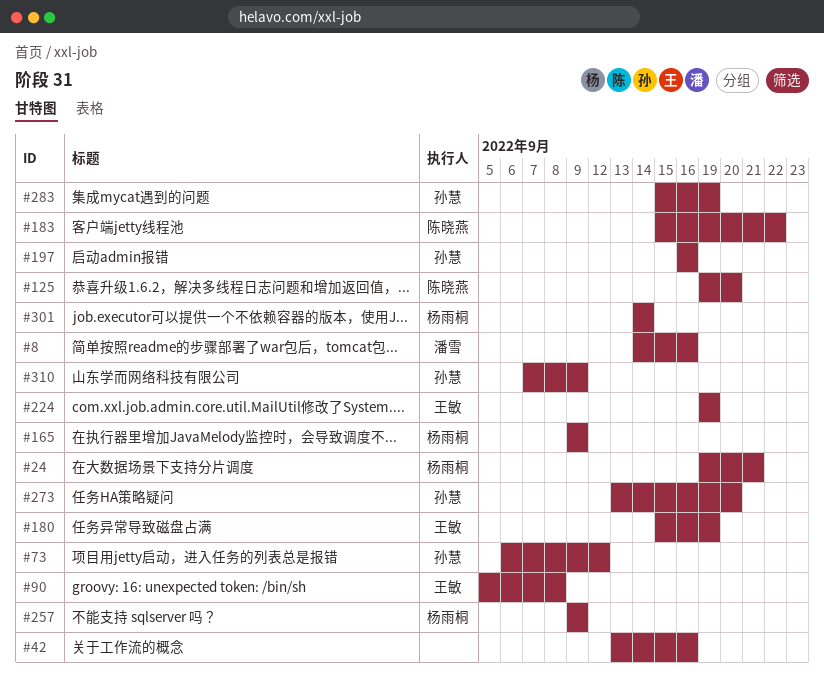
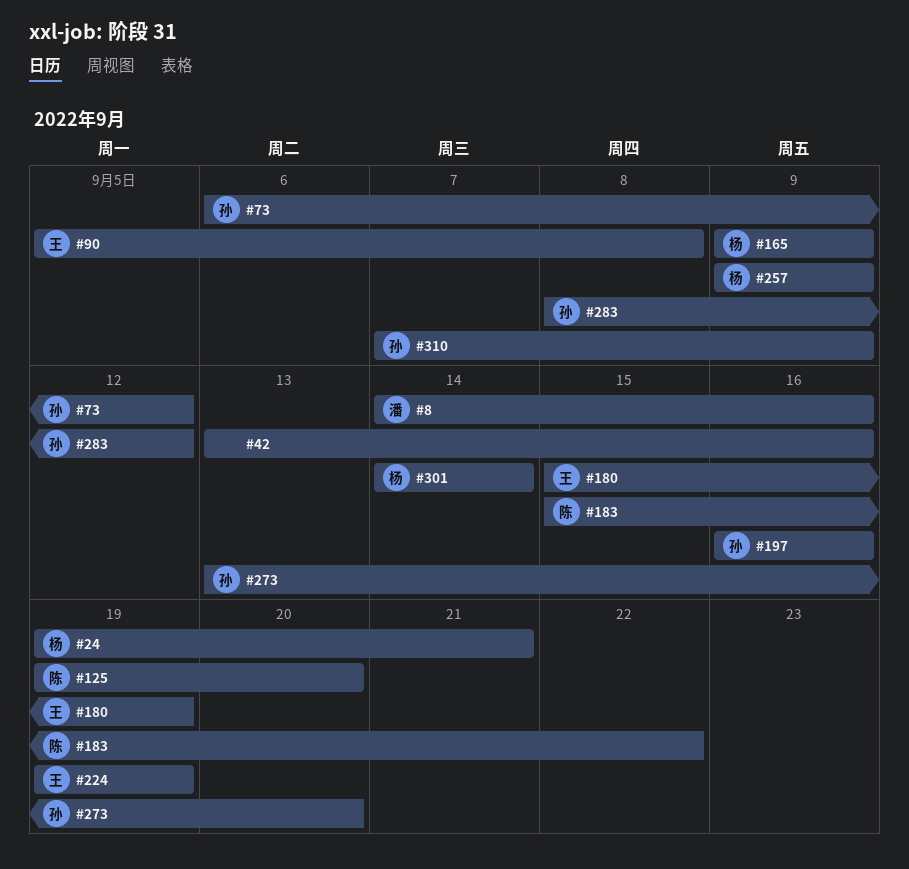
#283, start: Sep 15 -> Sep 8
#283, due: Sep 19 -> Sep 12

